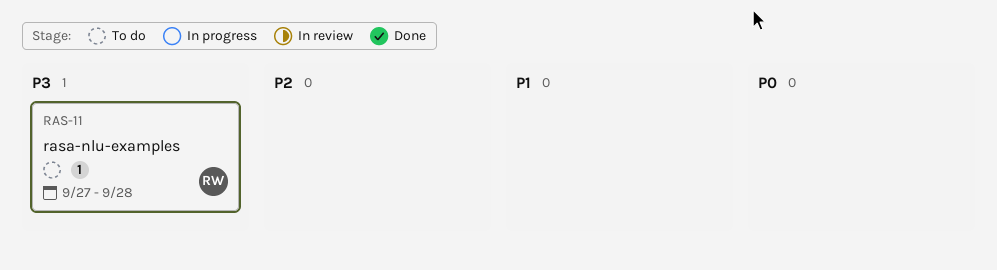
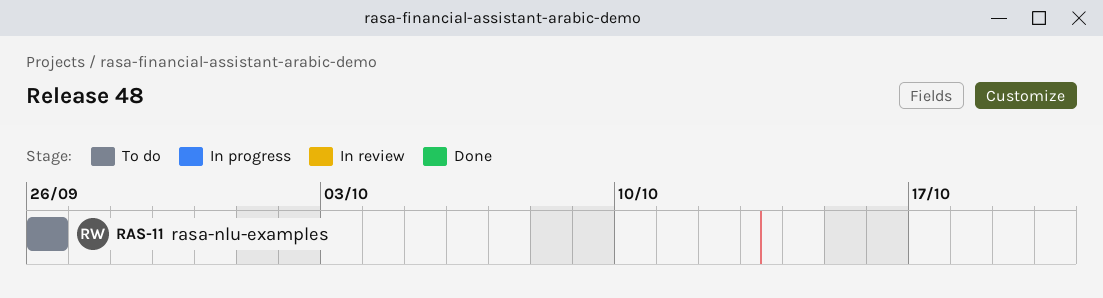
RAS-11, start: Sep 27 -> Sep 26
RAS-11, due: Sep 28 -> Sep 26

